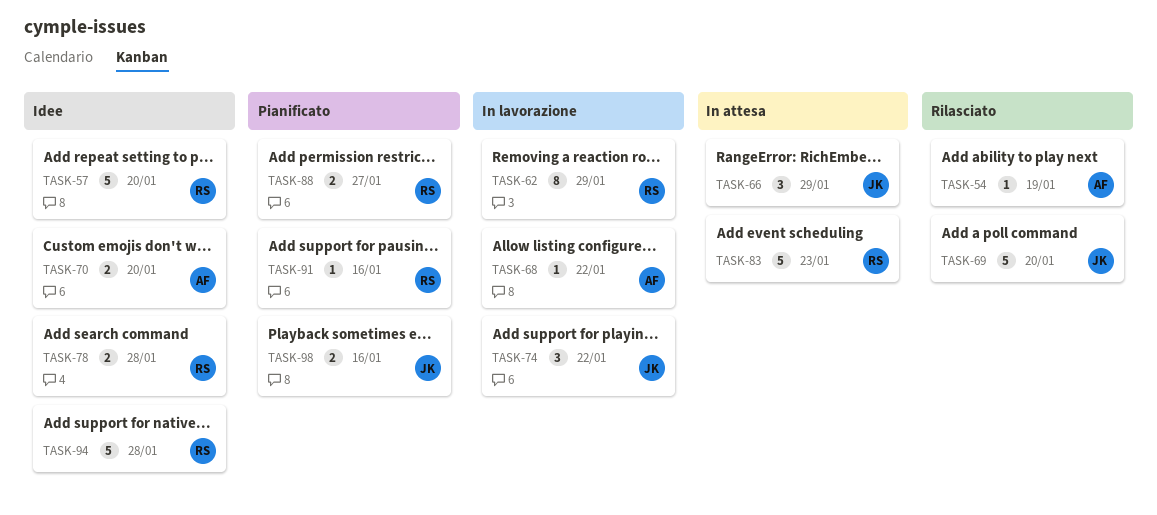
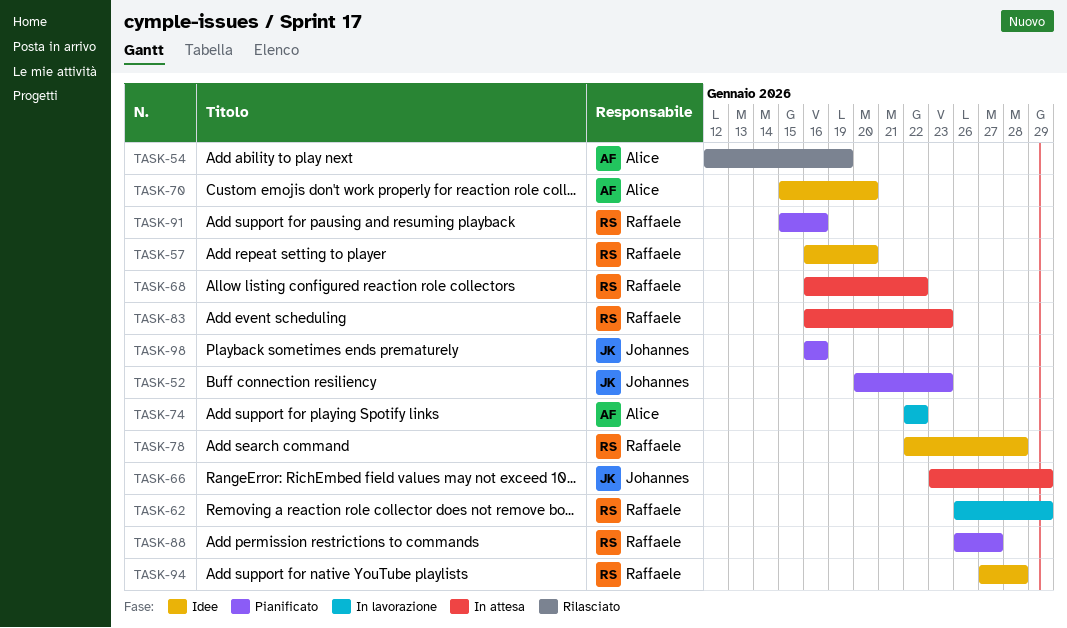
TASK-52: none -> present
TASK-68, status: In lavorazione -> In attesa
TASK-68, owner: Alice -> Raffaele
TASK-69: present -> none
TASK-74, owner: Johannes -> Alice

